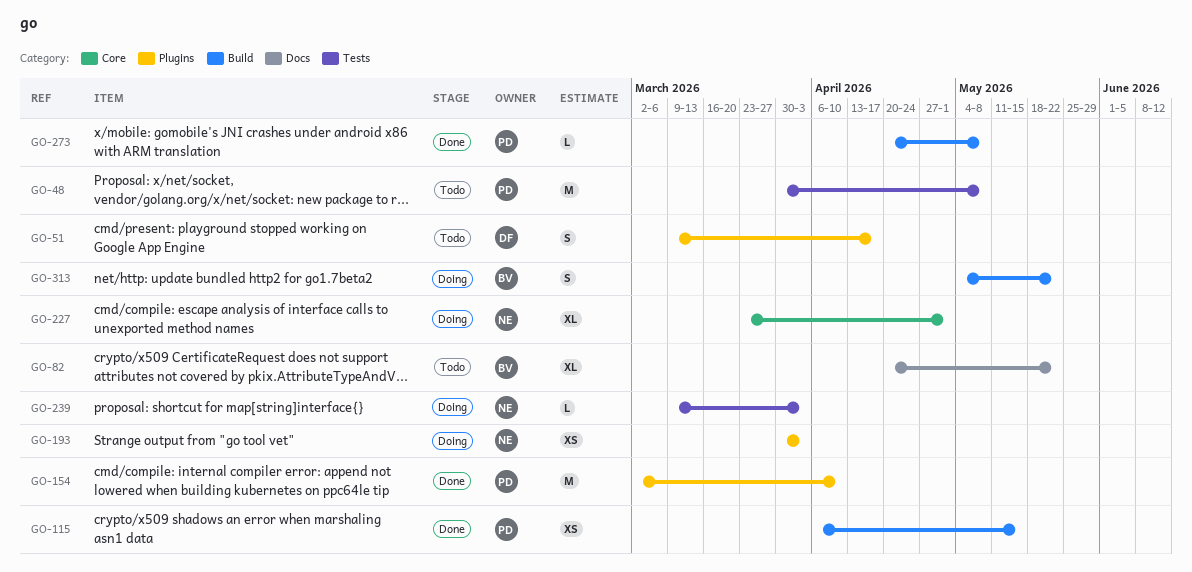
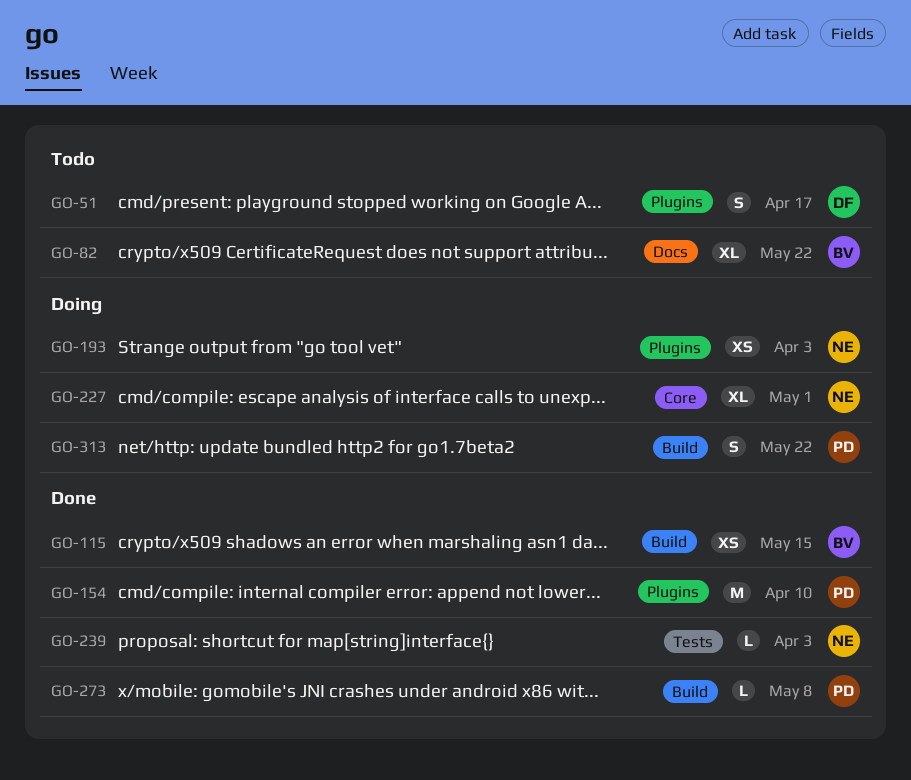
GO-48: present -> none
GO-115, owner: PD -> BV
GO-239, status: Doing -> Done
GO-313, owner: BV -> PD

